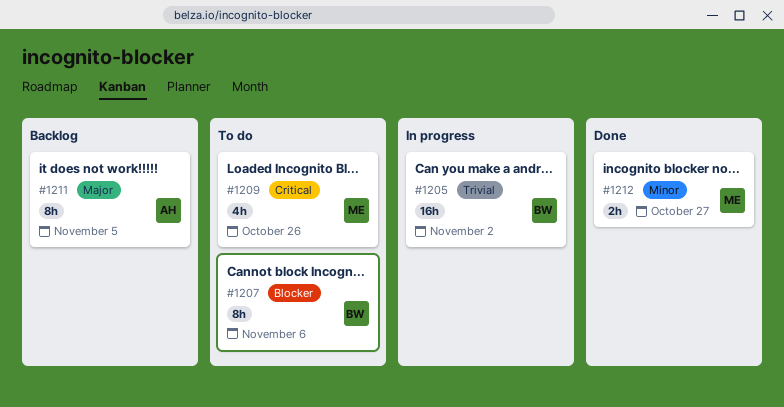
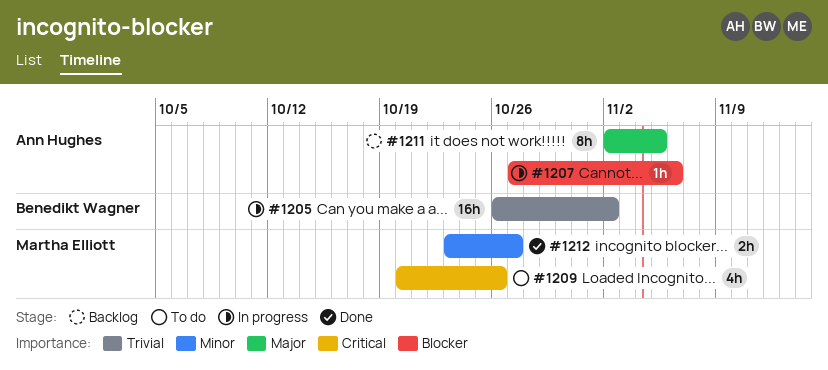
#1207, status: To do -> In progress
#1207, owner: Benedikt Wagner -> Ann Hughes
#1207, estimate: 8h -> 1h

